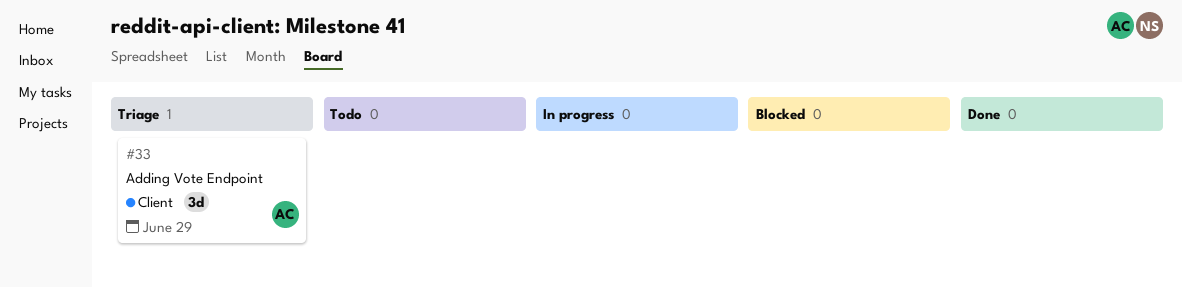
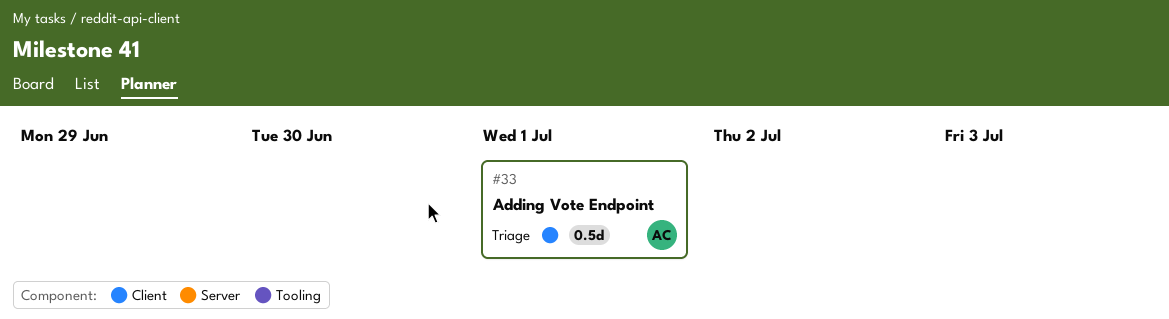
#33, estimate: 3d -> 0.5d
#33, due: Jun 29 -> Jul 1

